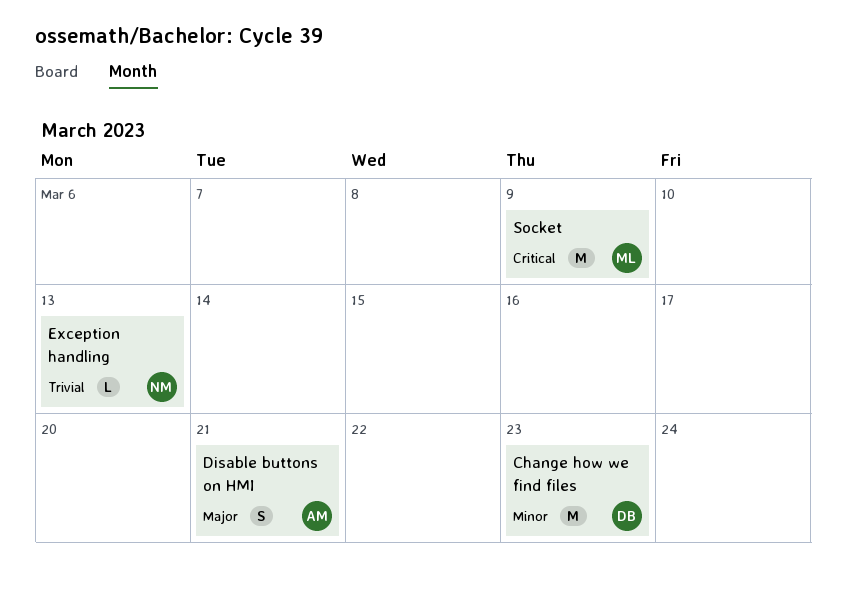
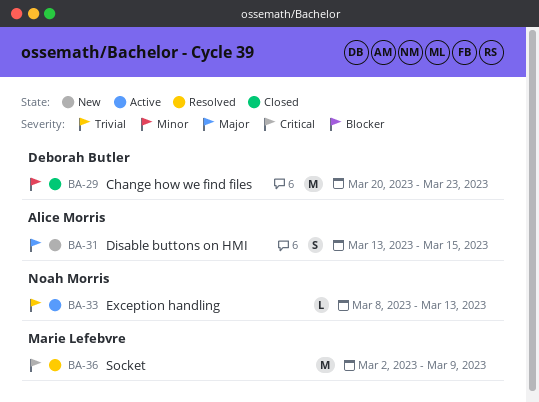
Disable buttons on HMI, due: Mar 21 -> Mar 15

